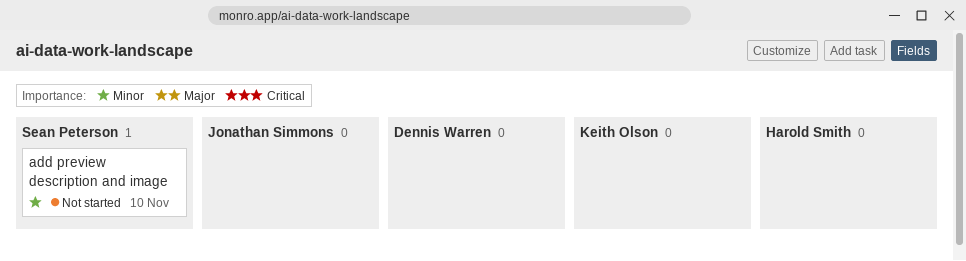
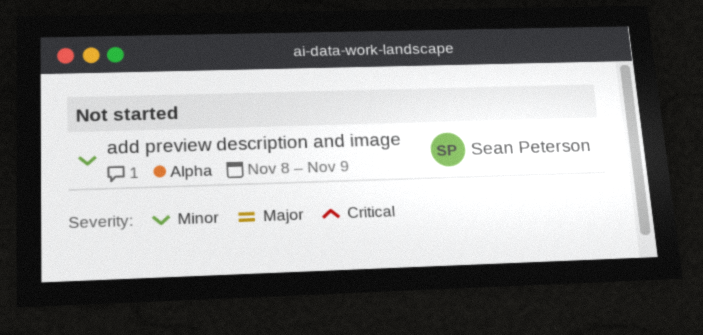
add preview description and image, due: Nov 10 -> Nov 9

